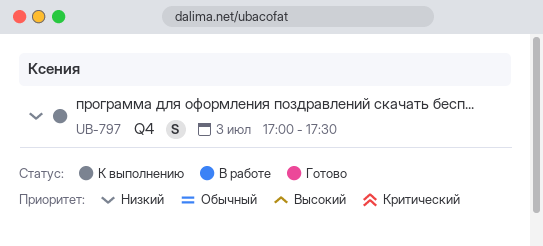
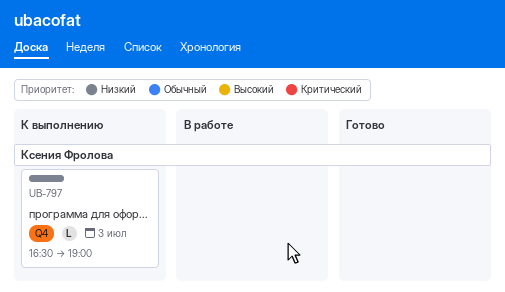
UB-797, estimate: S -> L
UB-797, begins: 17:00 -> 16:30
UB-797, ends: 17:30 -> 19:00

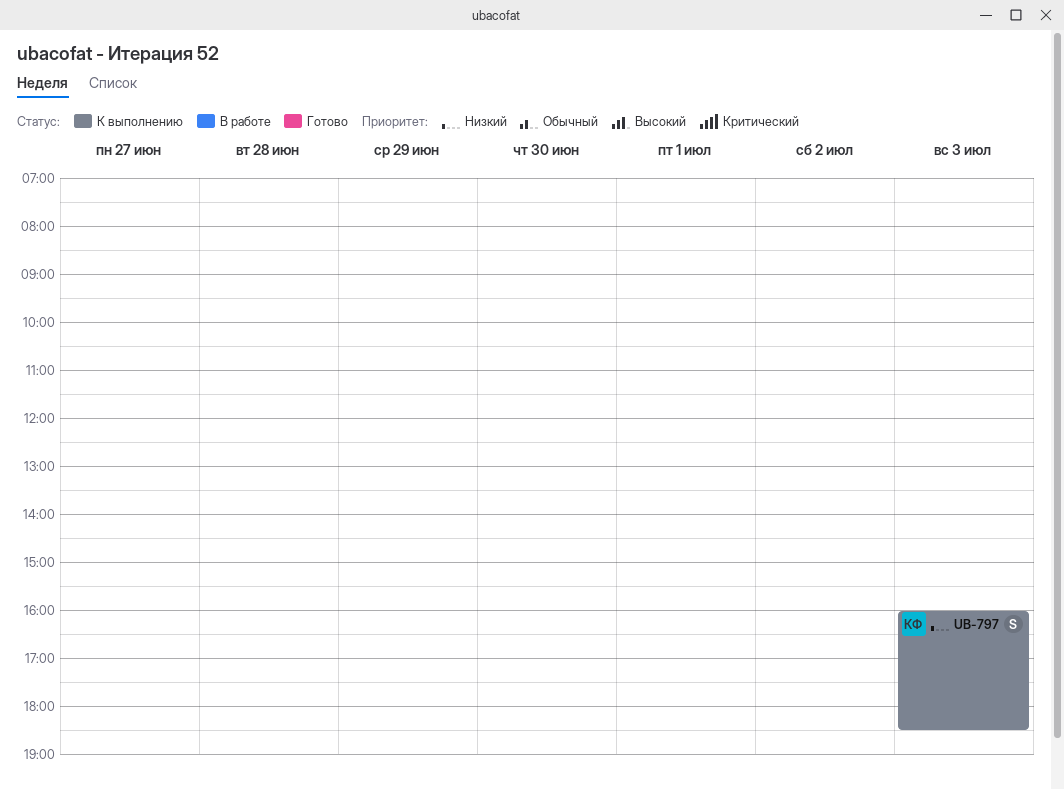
UB-797, estimate: L -> S
UB-797, begins: 16:30 -> 16:00
UB-797, ends: 19:00 -> 18:30

